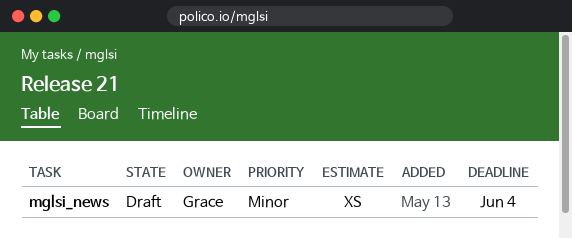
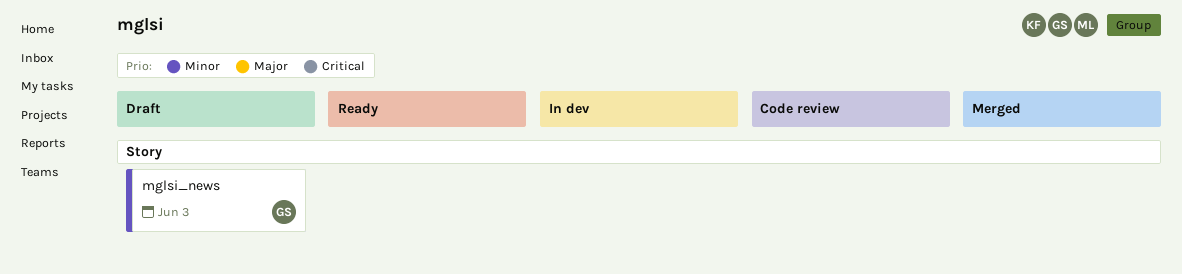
mglsi_news, due: Jun 4 -> Jun 3

